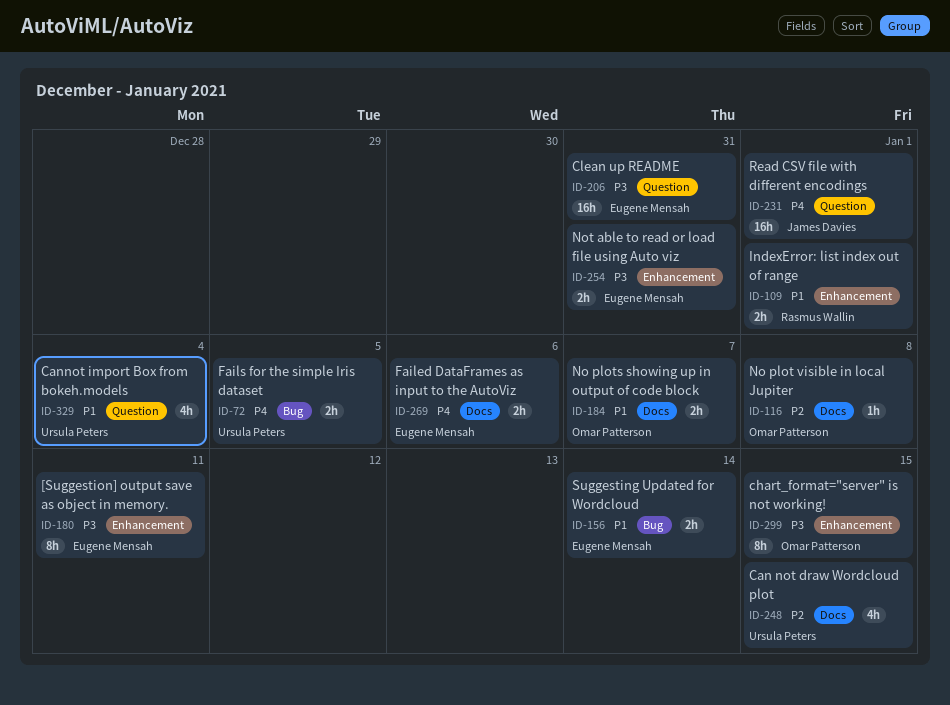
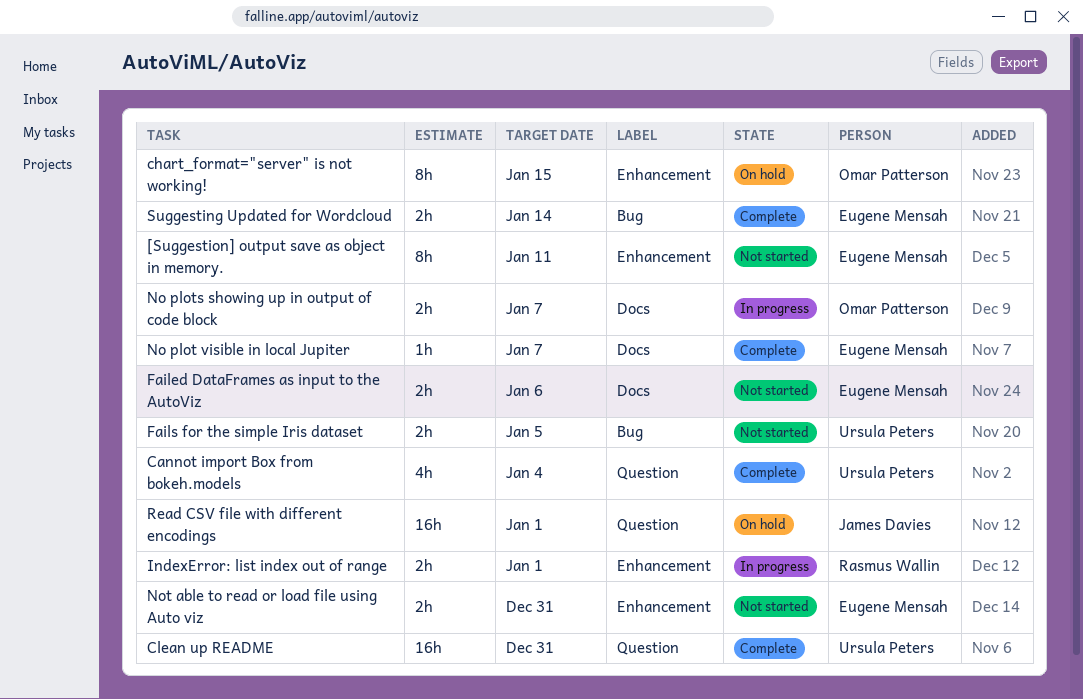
Can not draw Wordcloud plot: present -> none
Clean up README, owner: Eugene Mensah -> Ursula Peters
No plot visible in local Jupiter, owner: Omar Patterson -> Eugene Mensah
No plot visible in local Jupiter, due: Jan 8 -> Jan 7

